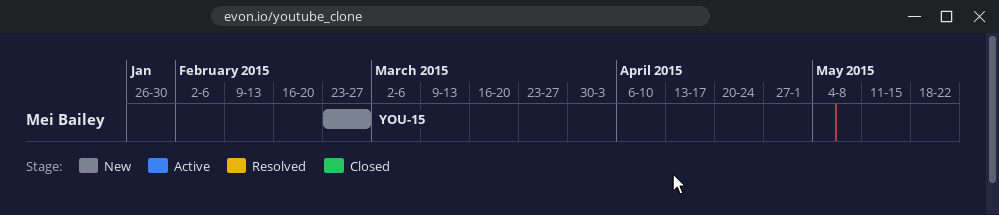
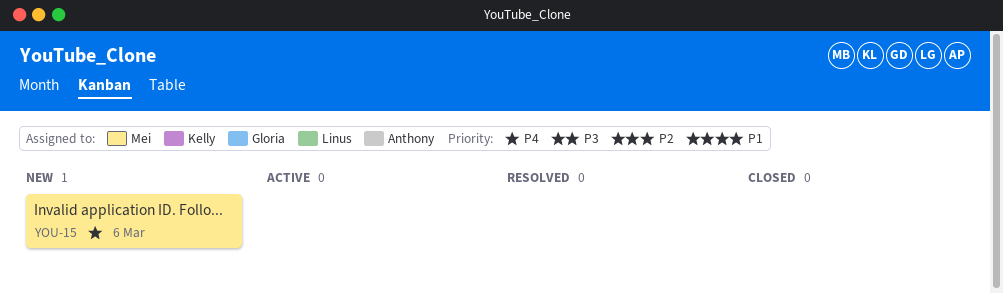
YOU-15, due: Feb 27 -> Mar 6

